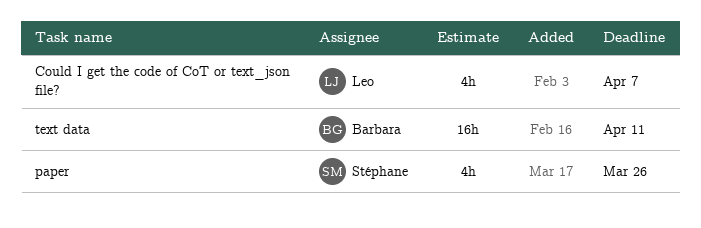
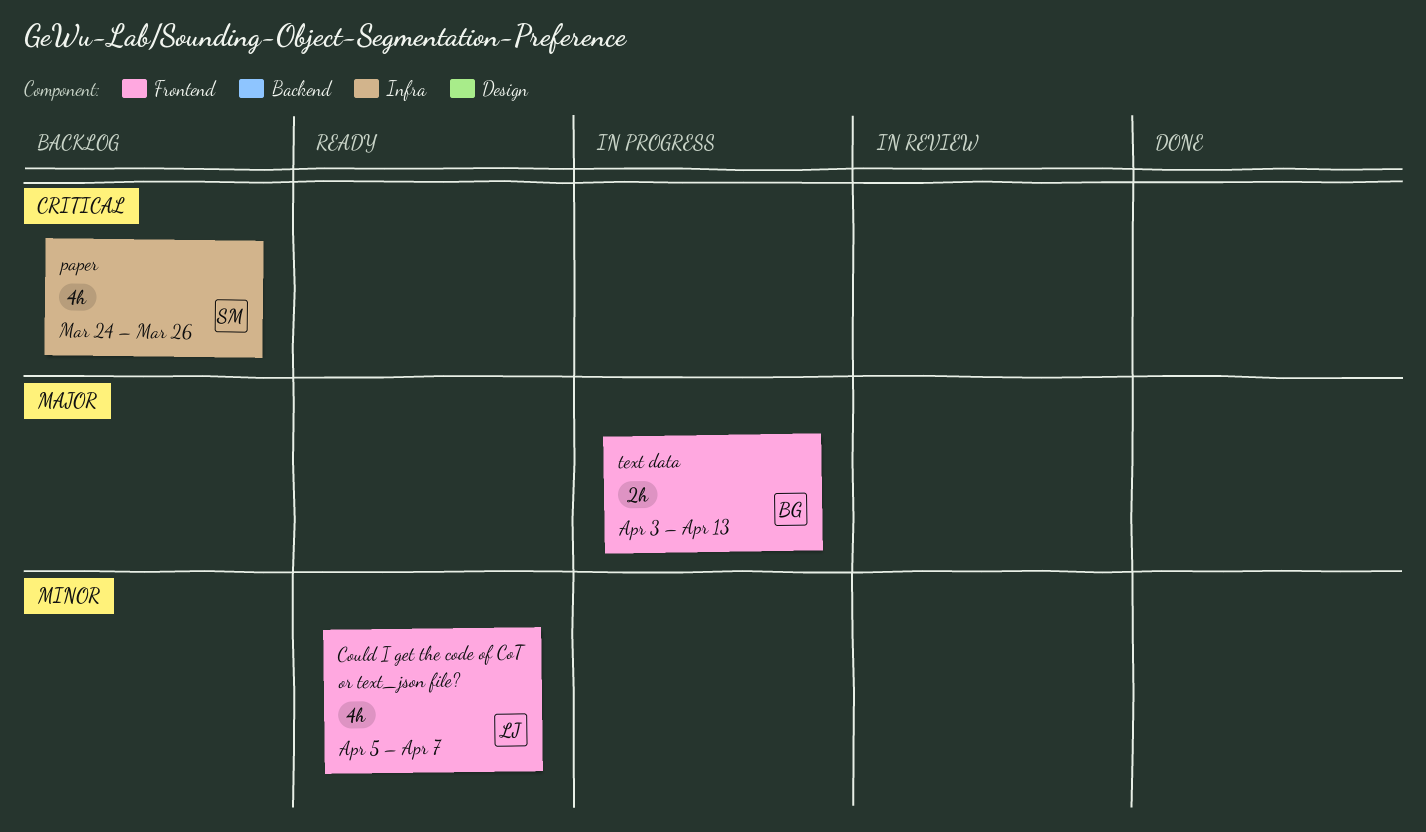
text data, estimate: 16h -> 2h
text data, due: Apr 11 -> Apr 13

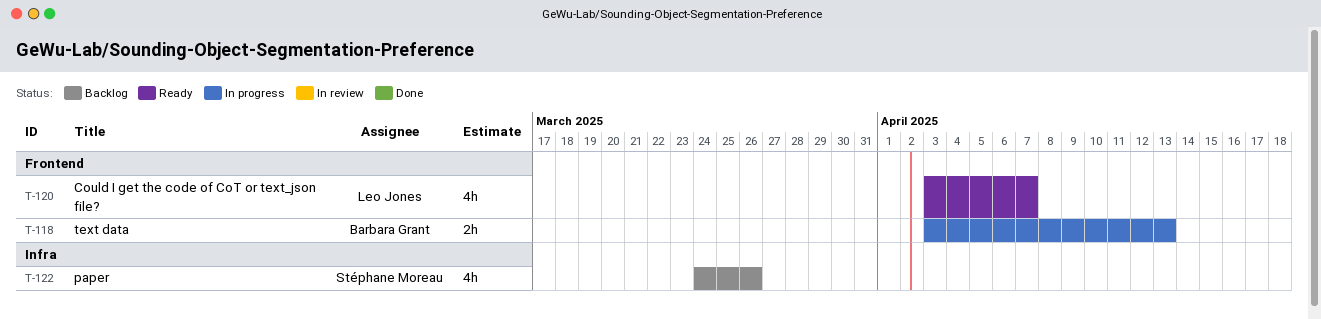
Could I get the code of CoT or text_json file?, start: Apr 5 -> Apr 3

